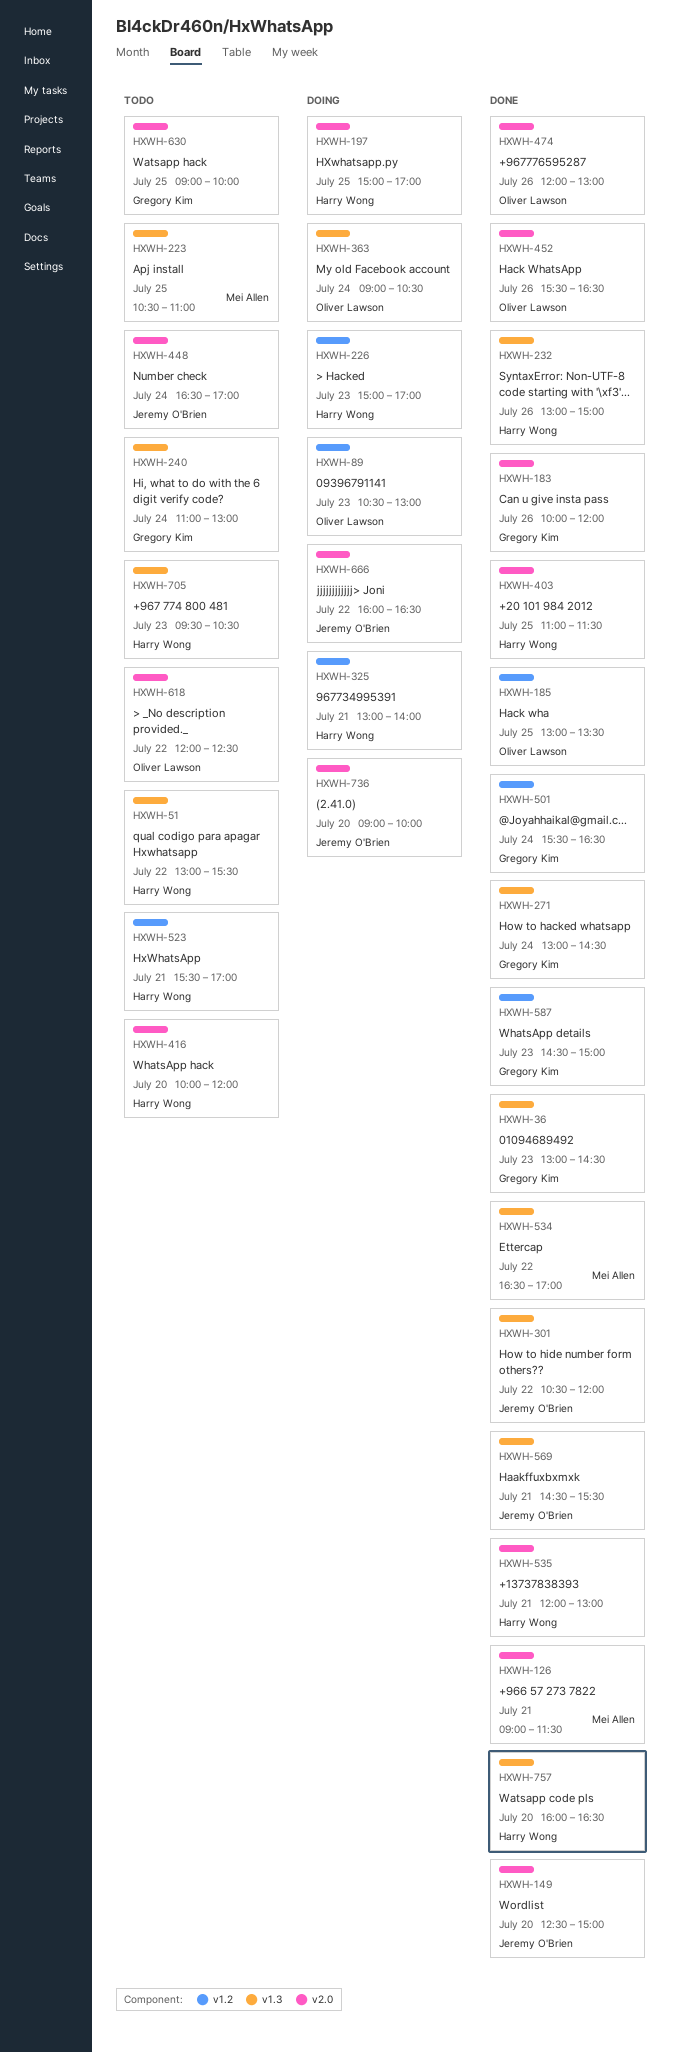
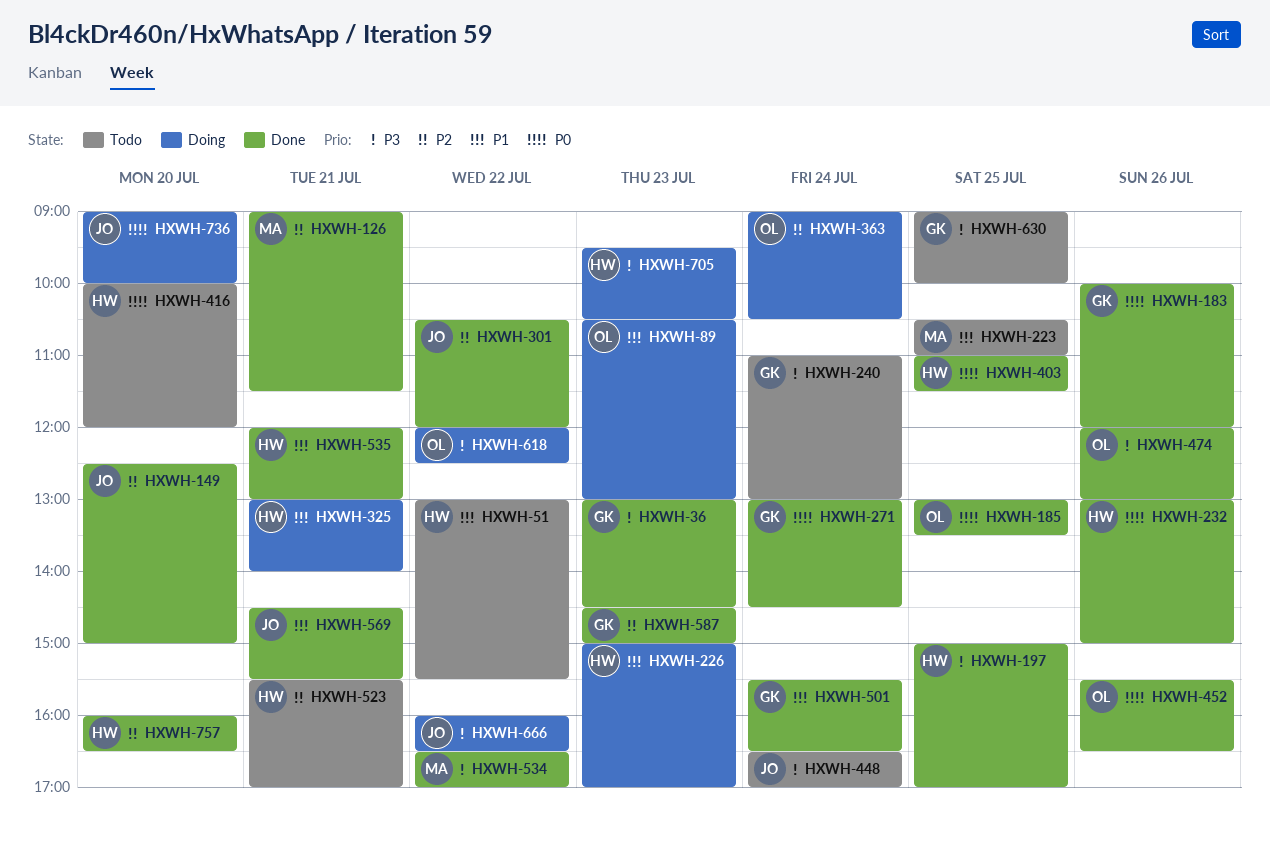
HXWH-197, status: Doing -> Done
HXWH-618, status: Todo -> Doing
HXWH-705, status: Todo -> Doing

